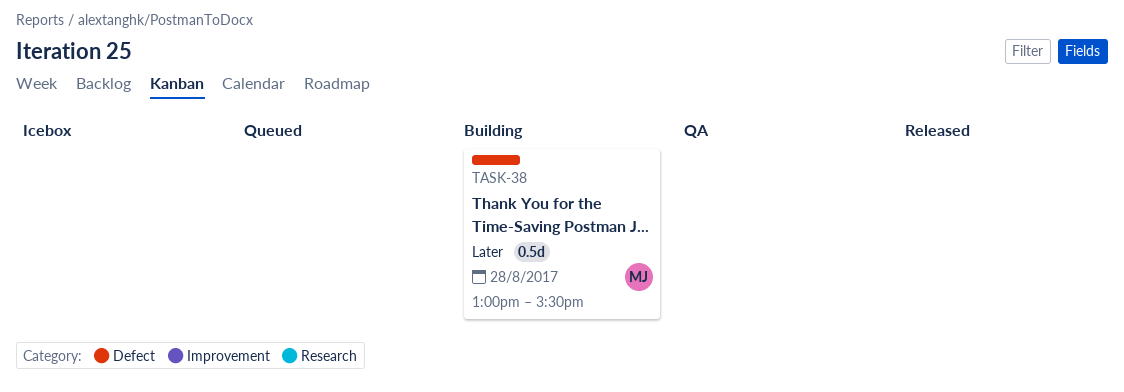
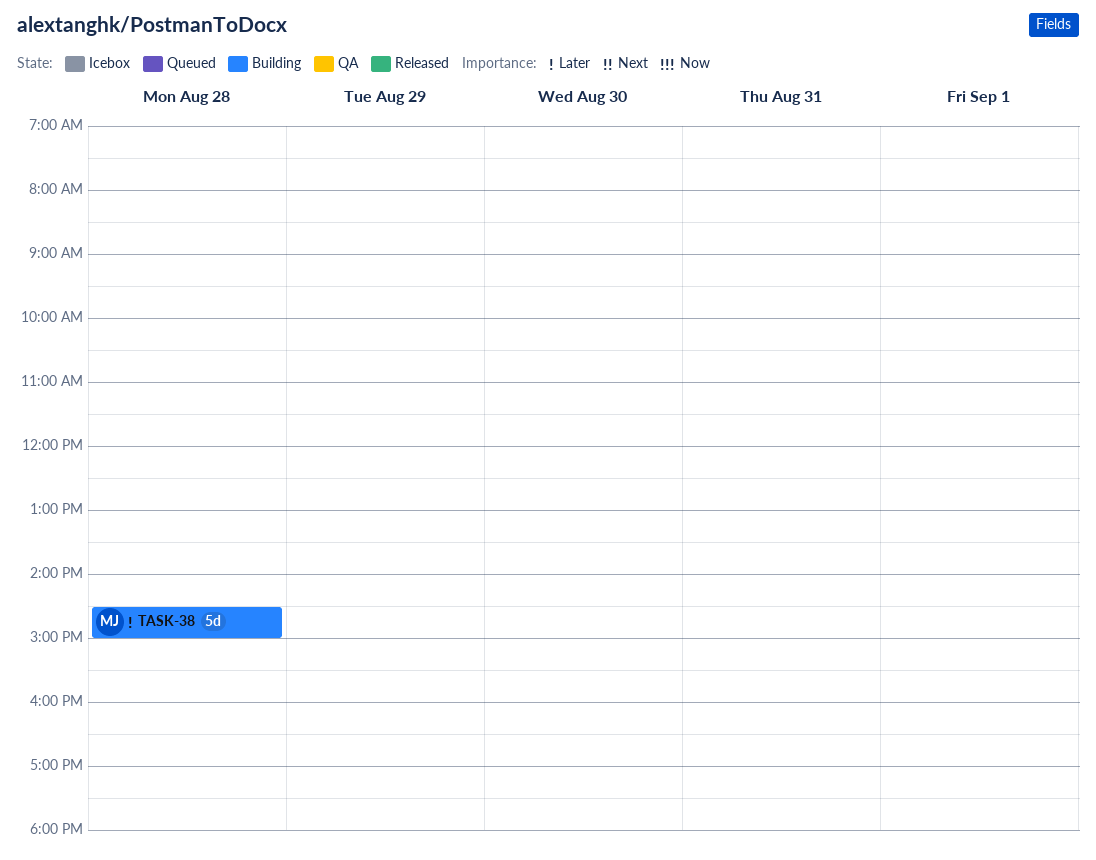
TASK-38, estimate: 0.5d -> 5d
TASK-38, begins: 13:00 -> 14:30
TASK-38, ends: 15:30 -> 15:00

